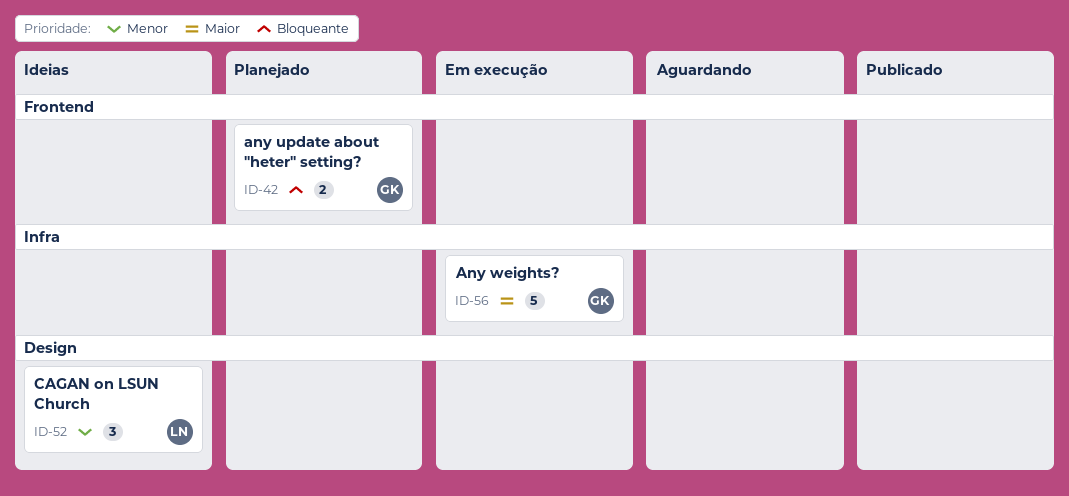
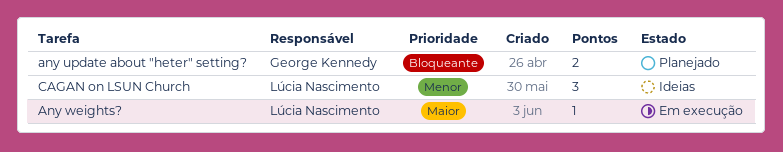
Any weights?, owner: George Kennedy -> Lúcia Nascimento
Any weights?, estimate: 5 -> 1

